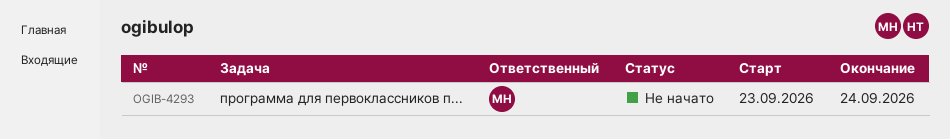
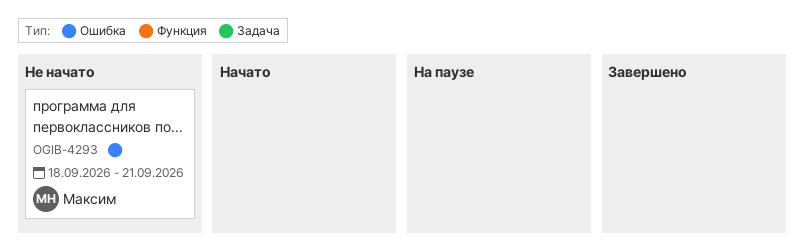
OGIB-4293, start: Sep 23 -> Sep 18
OGIB-4293, due: Sep 24 -> Sep 21

